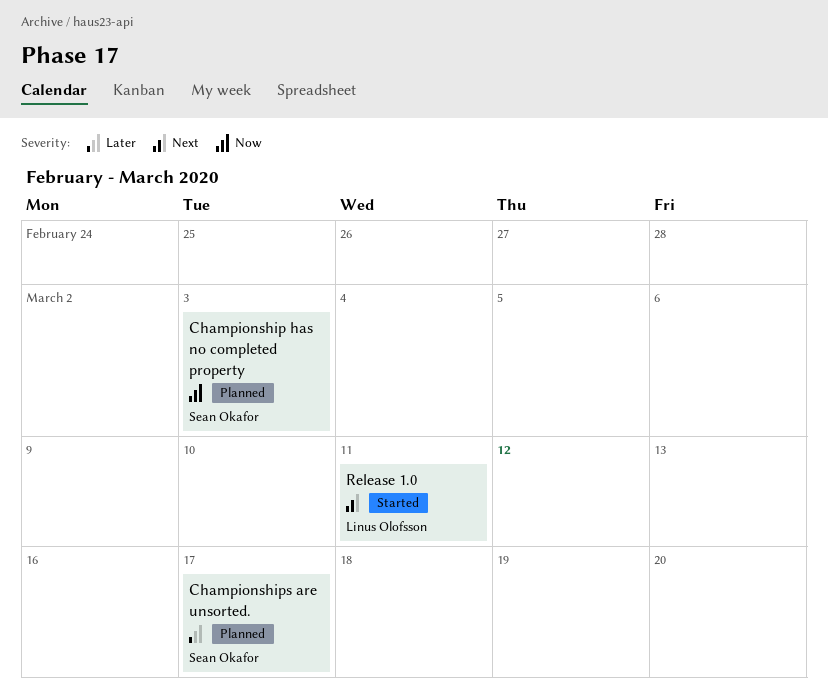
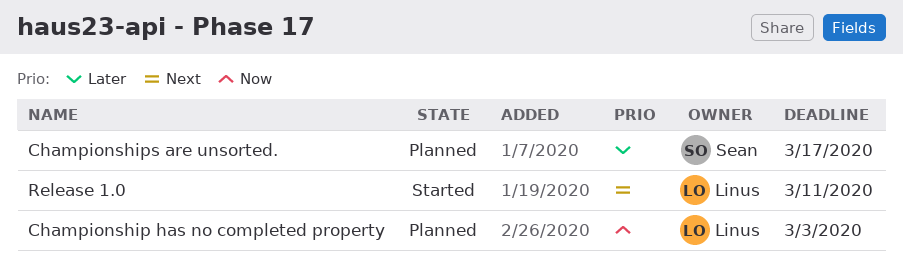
Championship has no completed property, owner: Sean Okafor -> Linus Olofsson

